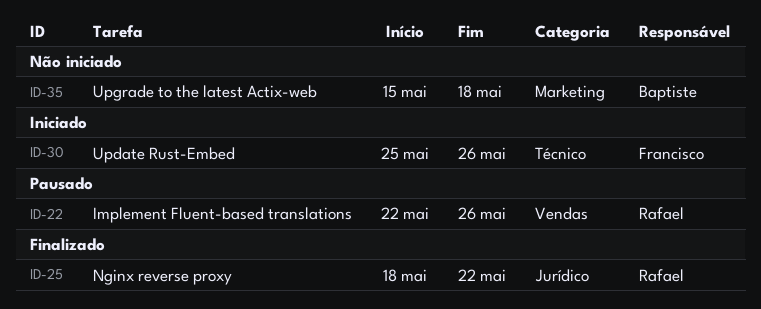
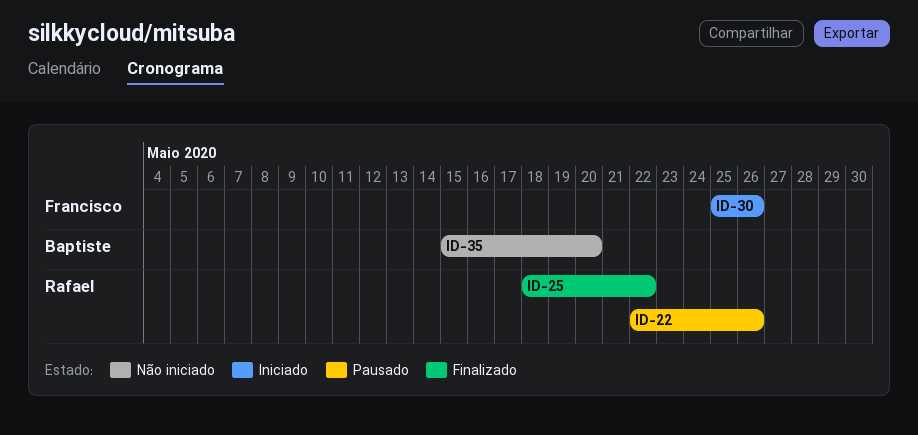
ID-35, due: May 18 -> May 20

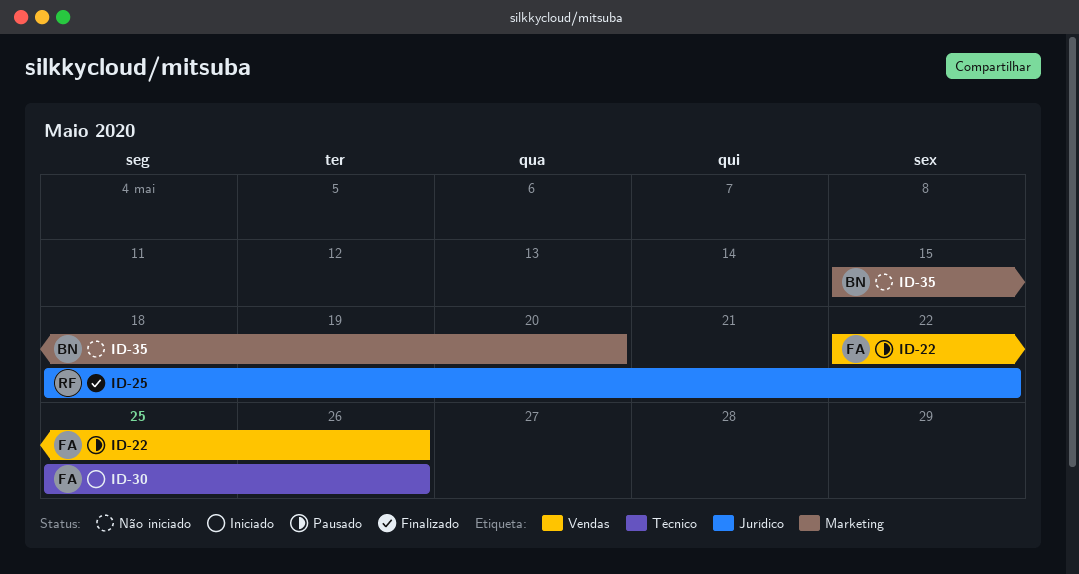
ID-22, owner: Rafael -> Francisco

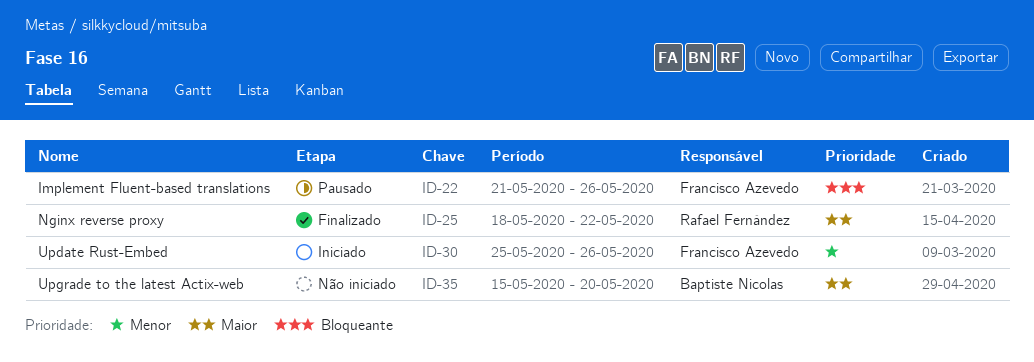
ID-22, start: May 22 -> May 21

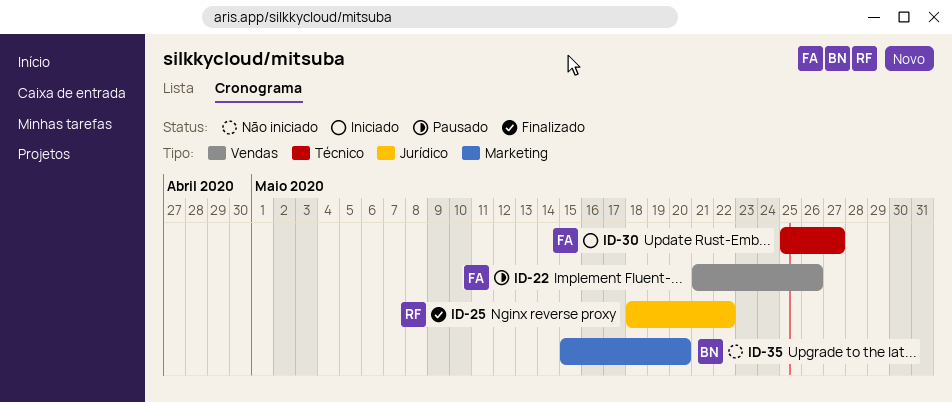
ID-30, due: May 26 -> May 27

